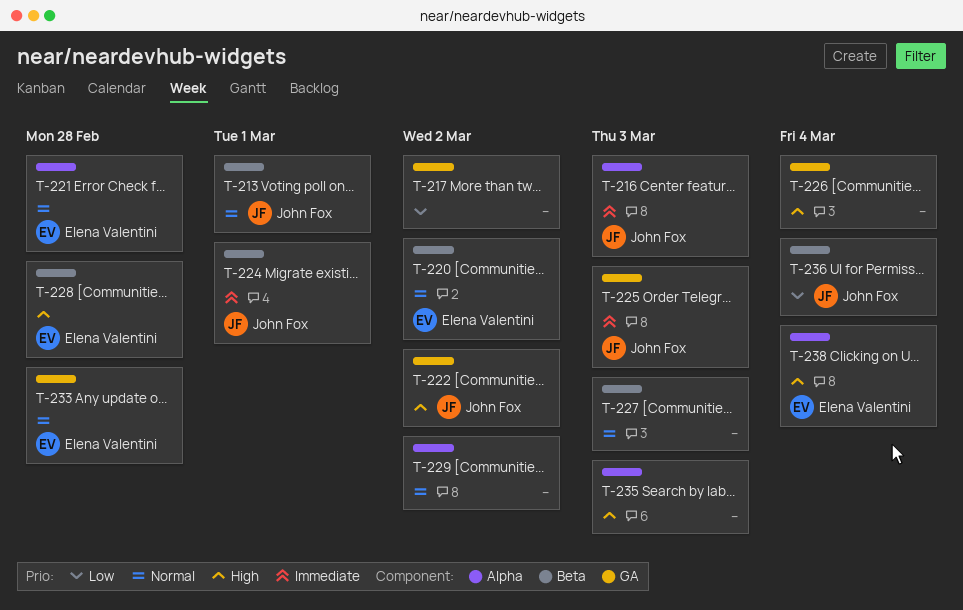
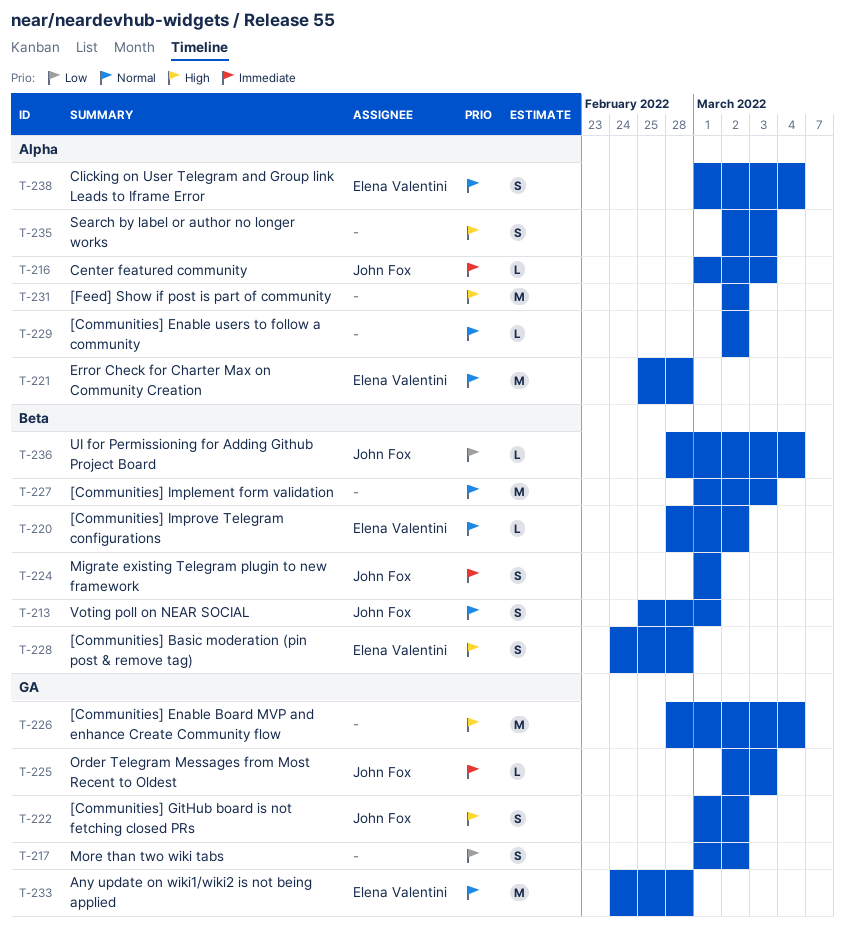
T-231: none -> present
T-238, priority: High -> Normal

